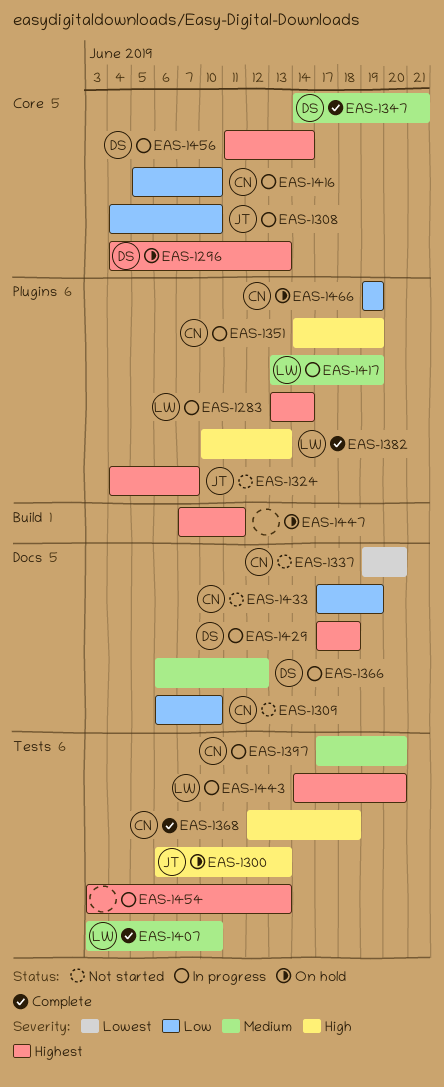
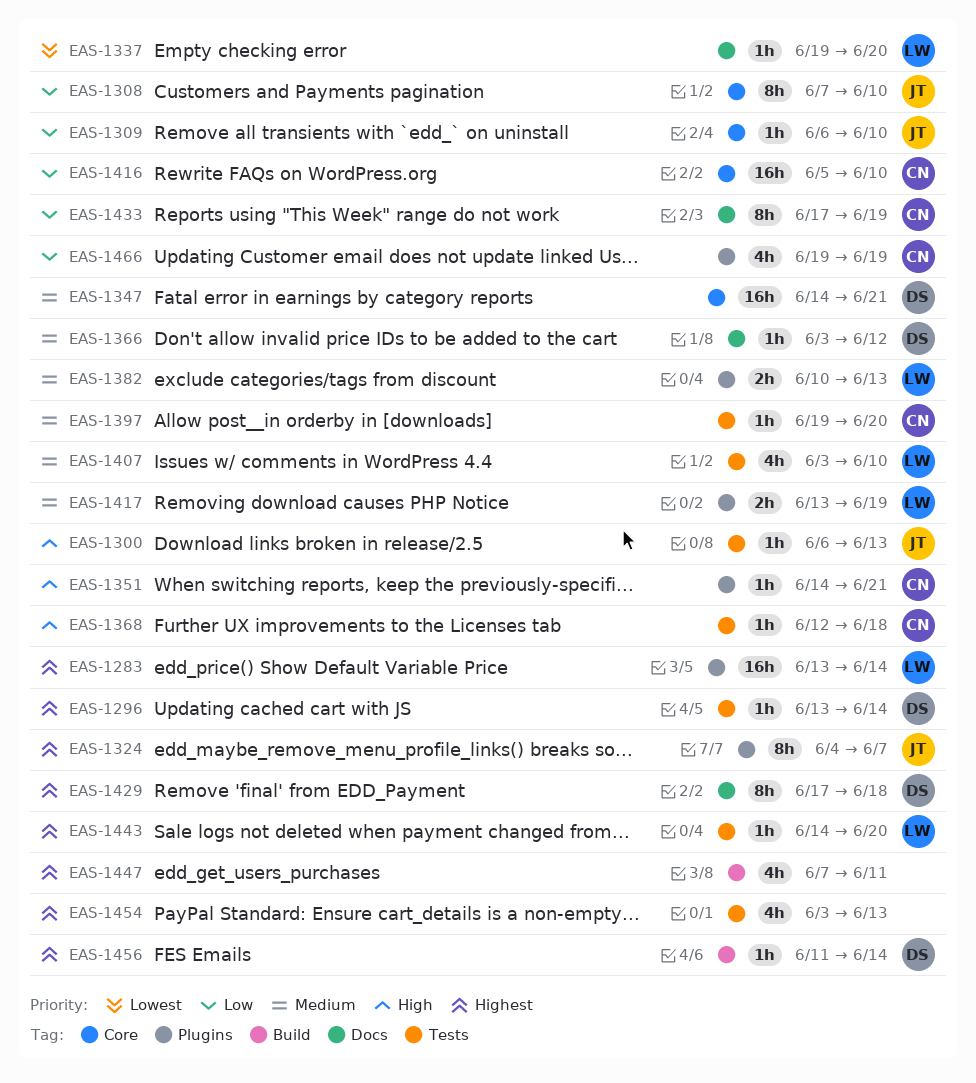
EAS-1296, label: Core -> Tests
EAS-1296, start: Jun 4 -> Jun 13
EAS-1296, due: Jun 13 -> Jun 14
EAS-1308, start: Jun 4 -> Jun 7
EAS-1309, owner: CN -> JT
EAS-1309, label: Docs -> Core
EAS-1337, owner: CN -> LW
EAS-1351, due: Jun 19 -> Jun 21
EAS-1366, start: Jun 6 -> Jun 3
EAS-1382, priority: High -> Medium
EAS-1397, start: Jun 17 -> Jun 19
EAS-1456, label: Core -> Build

